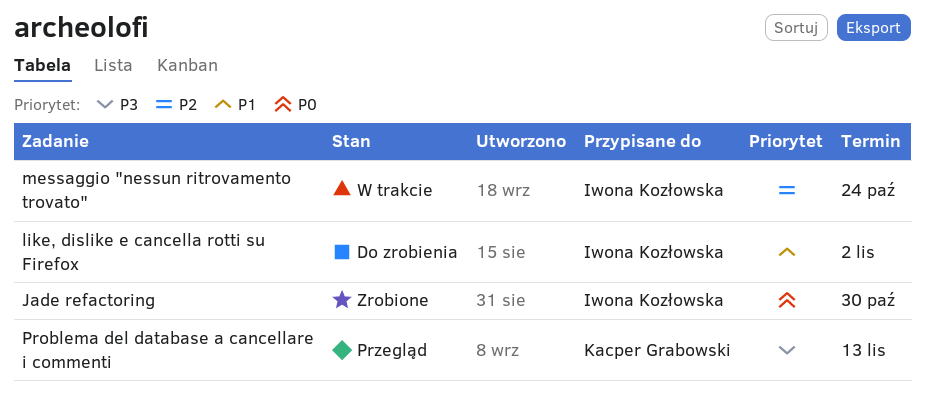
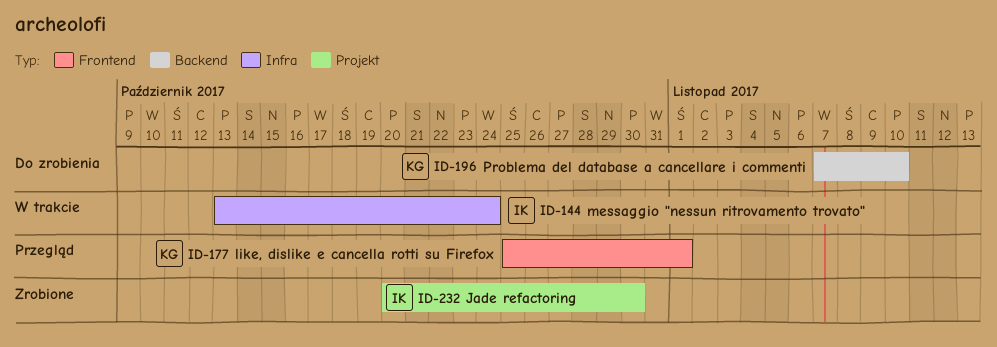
like, dislike e cancella rotti su Firefox, status: Do zrobienia -> Przegląd
like, dislike e cancella rotti su Firefox, owner: Iwona Kozłowska -> Kacper Grabowski
like, dislike e cancella rotti su Firefox, due: Nov 2 -> Nov 1
Problema del database a cancellare i commenti, status: Przegląd -> Do zrobienia
Problema del database a cancellare i commenti, due: Nov 13 -> Nov 10

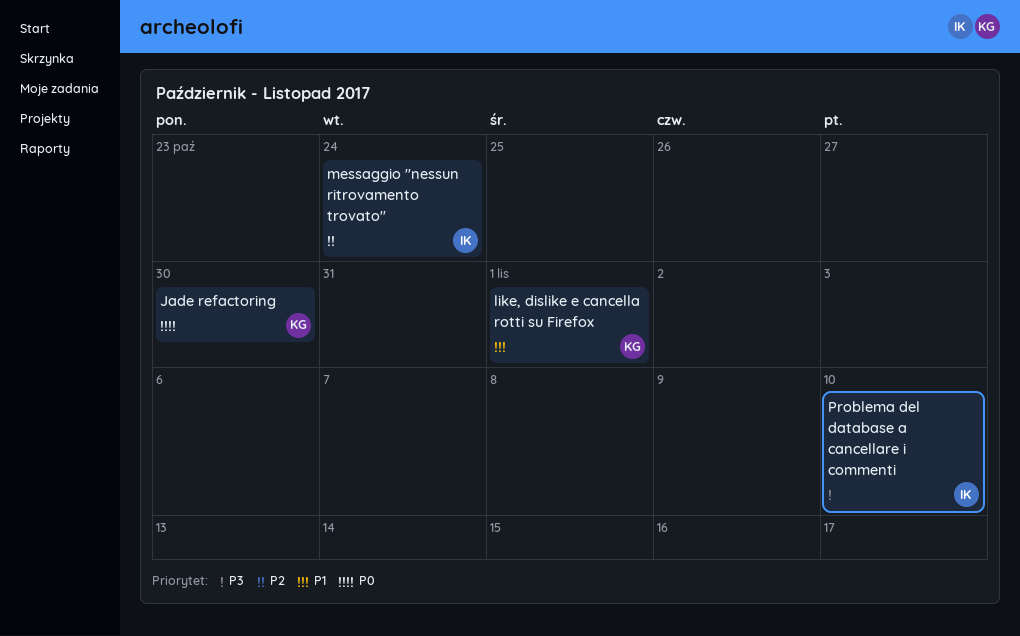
Jade refactoring, owner: IK -> KG
Problema del database a cancellare i commenti, owner: KG -> IK

